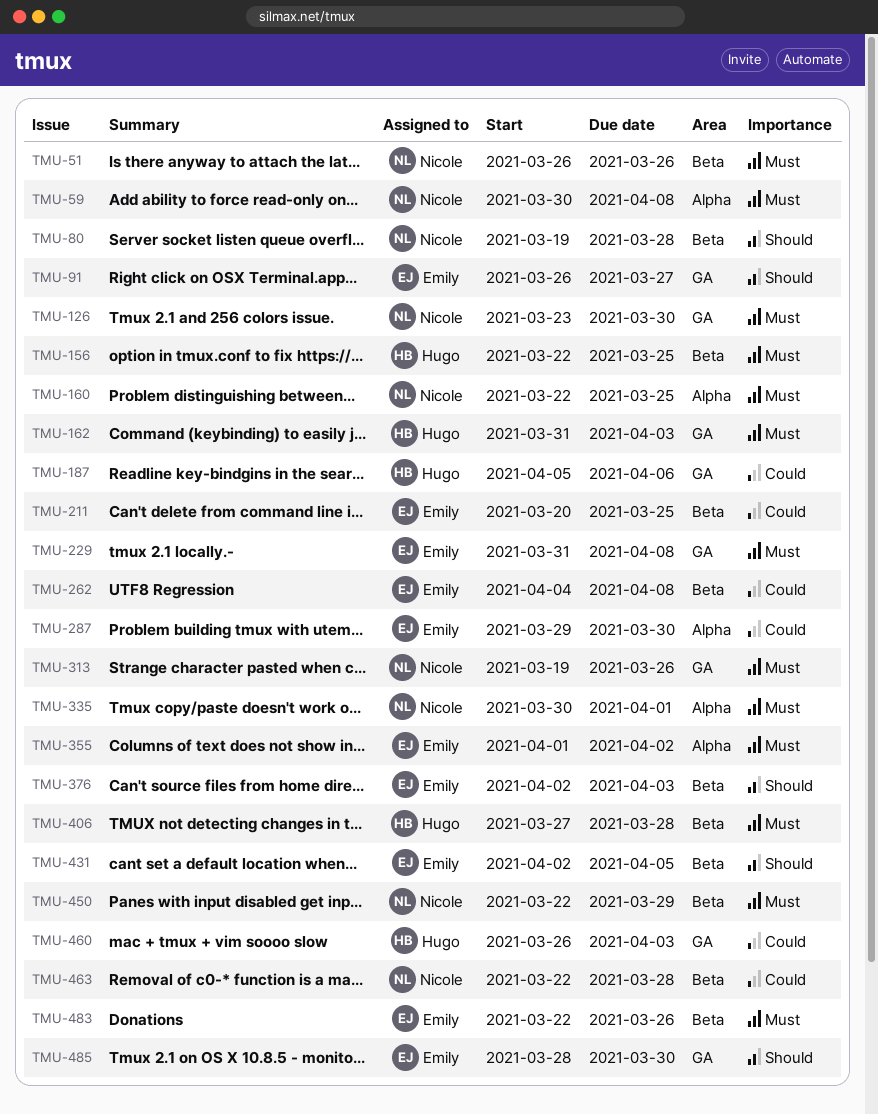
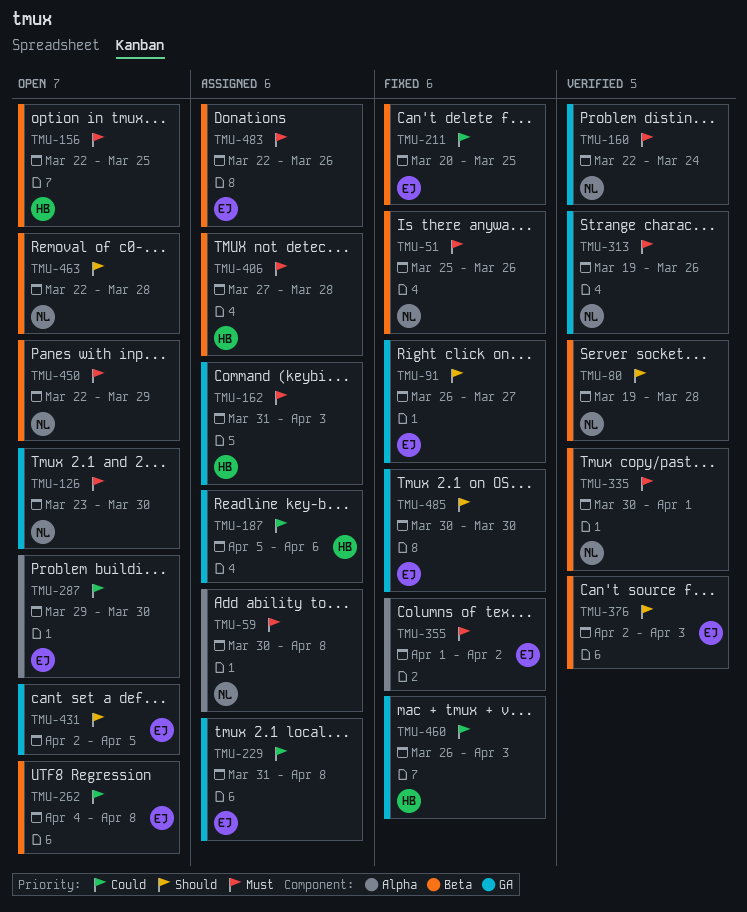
TMU-51, start: Mar 26 -> Mar 25
TMU-160, label: Alpha -> GA
TMU-160, due: Mar 25 -> Mar 24
TMU-229, priority: Must -> Could
TMU-335, label: Alpha -> Beta
TMU-431, label: Beta -> GA
TMU-463, priority: Could -> Should
TMU-485, start: Mar 28 -> Mar 30

